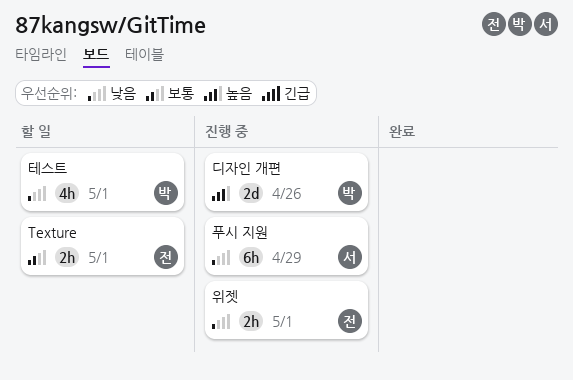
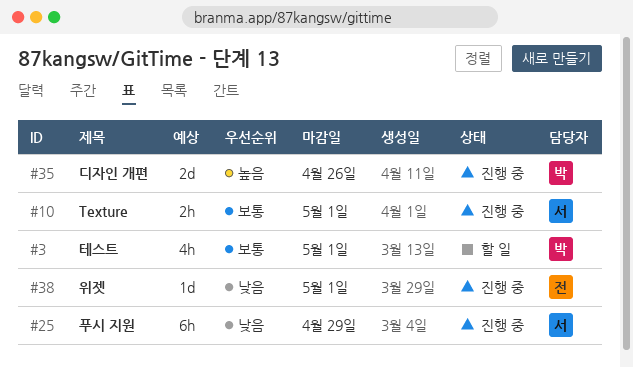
Texture, status: 할 일 -> 진행 중
Texture, owner: 전 -> 서
위젯, estimate: 2h -> 1d
테스트, priority: 낮음 -> 보통

